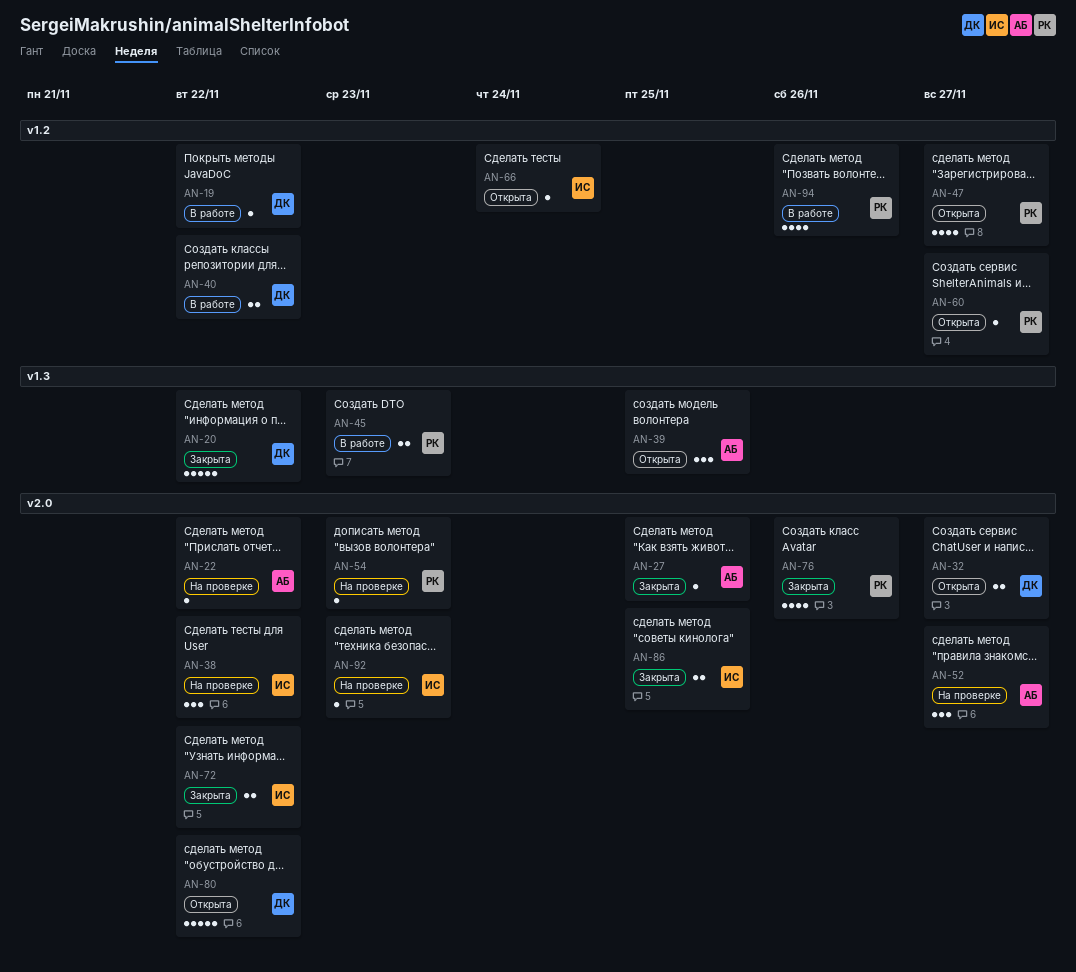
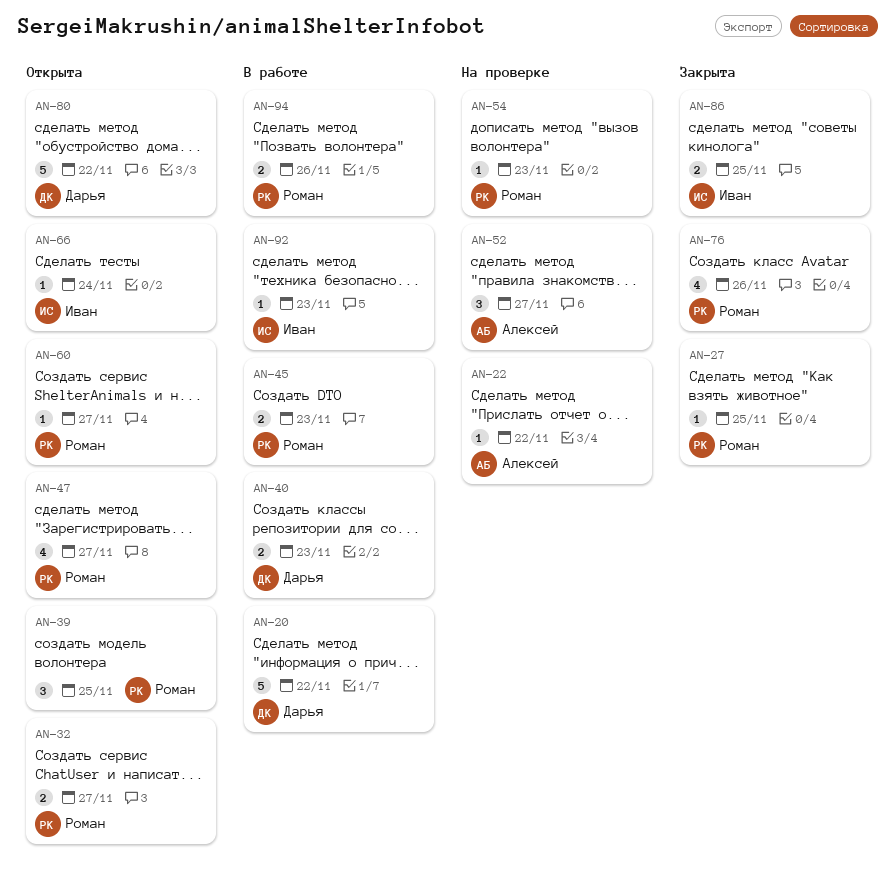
AN-19: present -> none
AN-20, status: Закрыта -> В работе
AN-27, owner: Алексей -> Роман
AN-32, owner: Дарья -> Роман
AN-38: present -> none
AN-39, owner: Алексей -> Роман
AN-40, due: Nov 22 -> Nov 23
AN-72: present -> none
AN-92, status: На проверке -> В работе
AN-94, estimate: 4 -> 2

